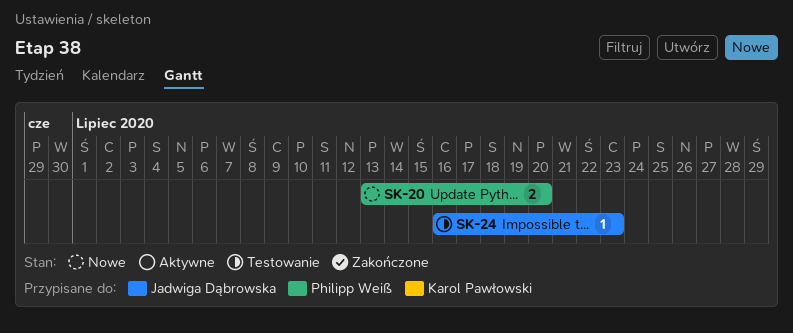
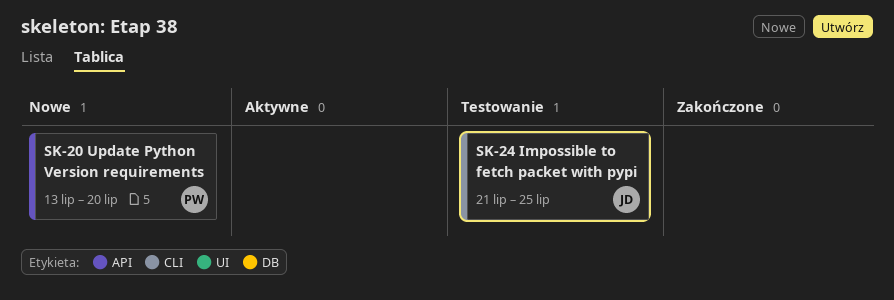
SK-24, start: Jul 16 -> Jul 21
SK-24, due: Jul 23 -> Jul 25

